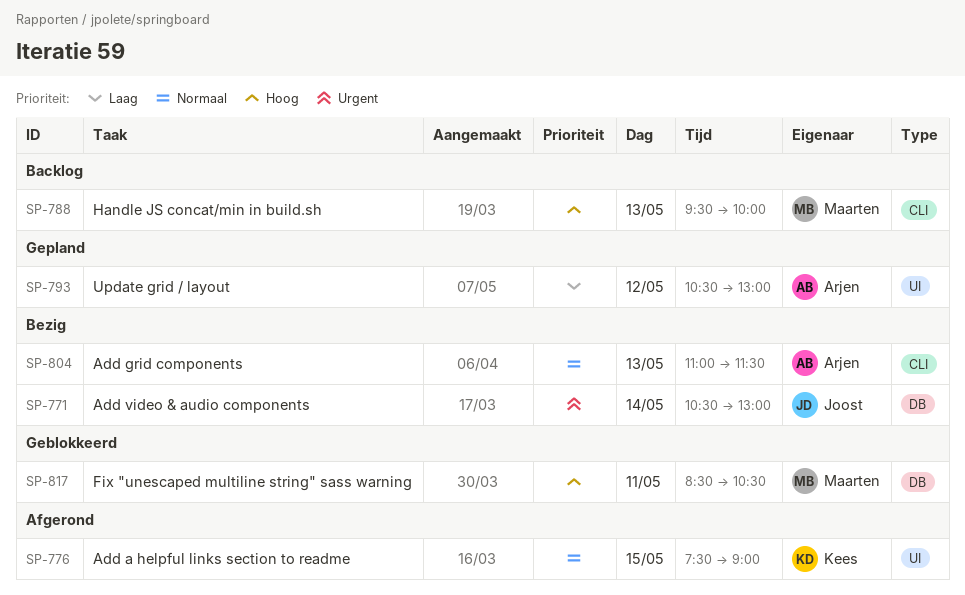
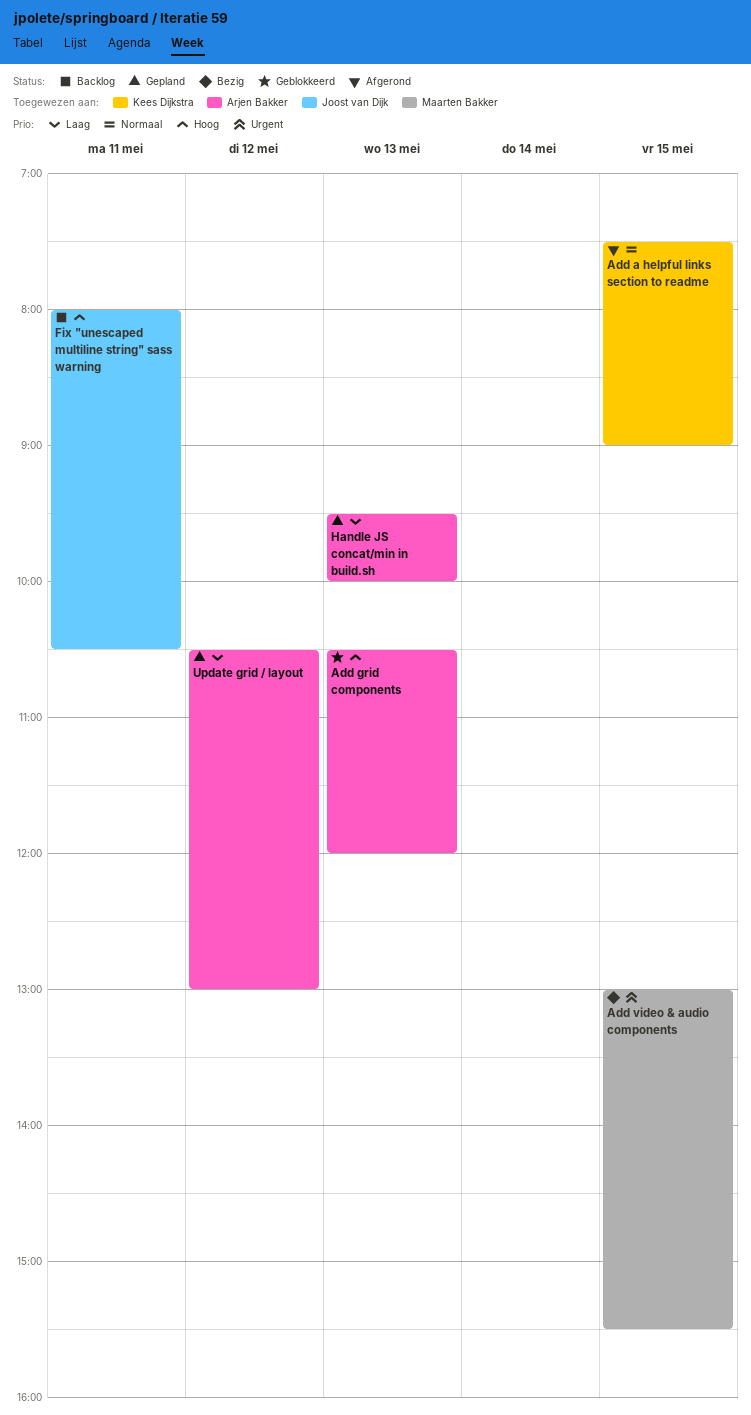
Add grid components, status: Bezig -> Geblokkeerd
Add grid components, priority: Normaal -> Hoog
Add grid components, begins: 11:00 -> 10:30
Add grid components, ends: 11:30 -> 12:00
Add video & audio components, owner: Joost van Dijk -> Maarten Bakker
Add video & audio components, day: May 14 -> May 15
Add video & audio components, begins: 10:30 -> 13:00
Add video & audio components, ends: 13:00 -> 15:30
Fix "unescaped multiline string" sass warning, status: Geblokkeerd -> Backlog
Fix "unescaped multiline string" sass warning, owner: Maarten Bakker -> Joost van Dijk
Fix "unescaped multiline string" sass warning, begins: 08:30 -> 08:00
Handle JS concat/min in build.sh, status: Backlog -> Gepland
Handle JS concat/min in build.sh, owner: Maarten Bakker -> Arjen Bakker
Handle JS concat/min in build.sh, priority: Hoog -> Laag

